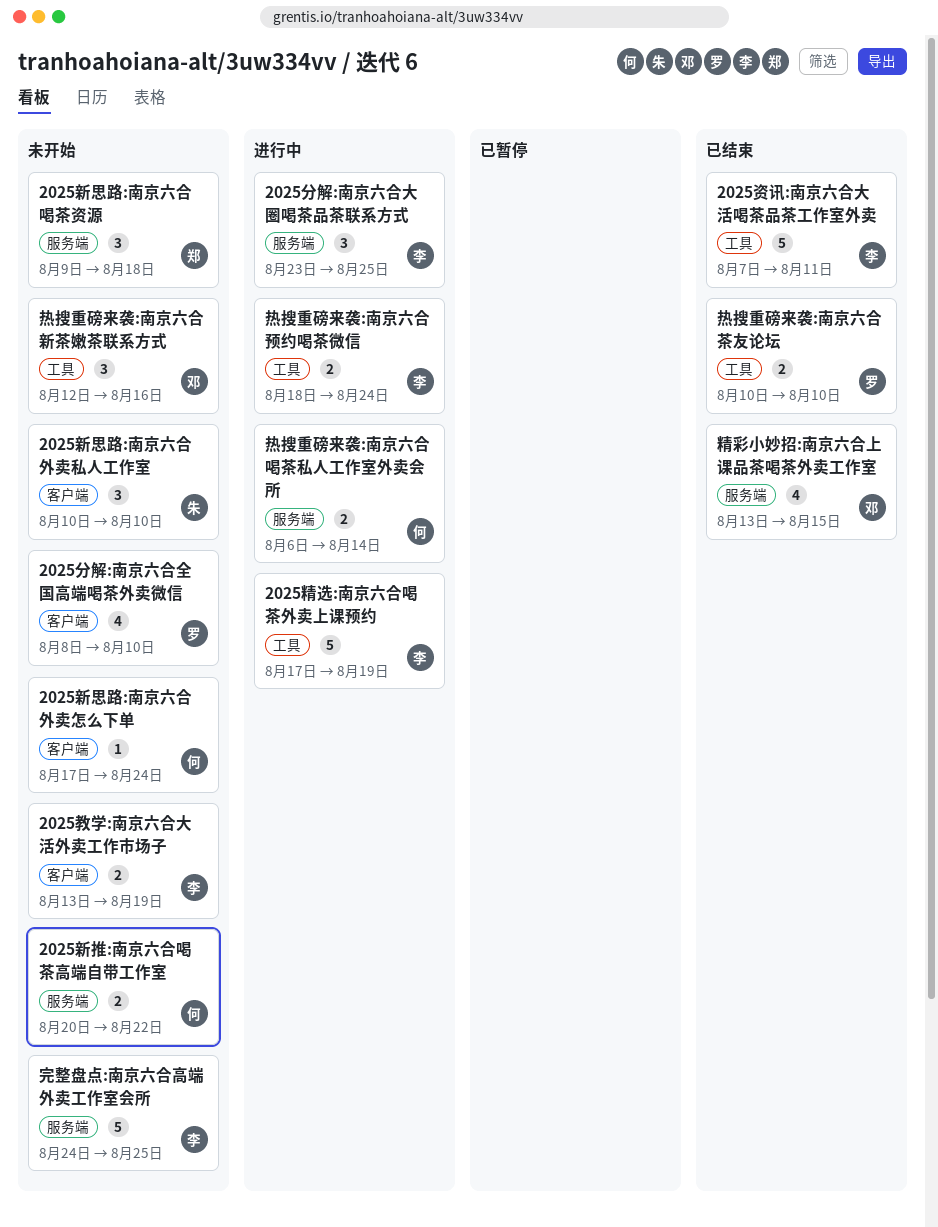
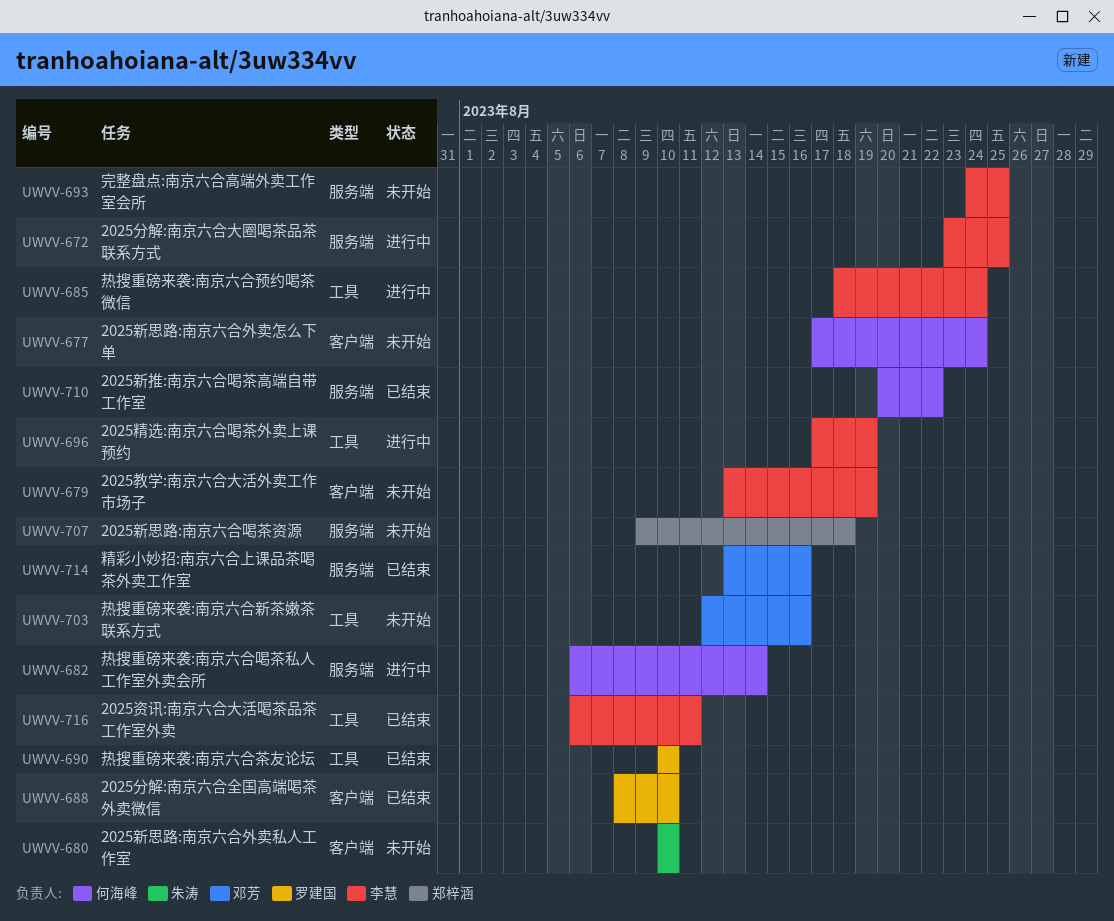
2025分解:南京六合全国高端喝茶外卖微信, status: 未开始 -> 已结束
2025新推:南京六合喝茶高端自带工作室, status: 未开始 -> 已结束
2025资讯:南京六合大活喝茶品茶工作室外卖, start: Aug 7 -> Aug 6
精彩小妙招:南京六合上课品茶喝茶外卖工作室, due: Aug 15 -> Aug 16

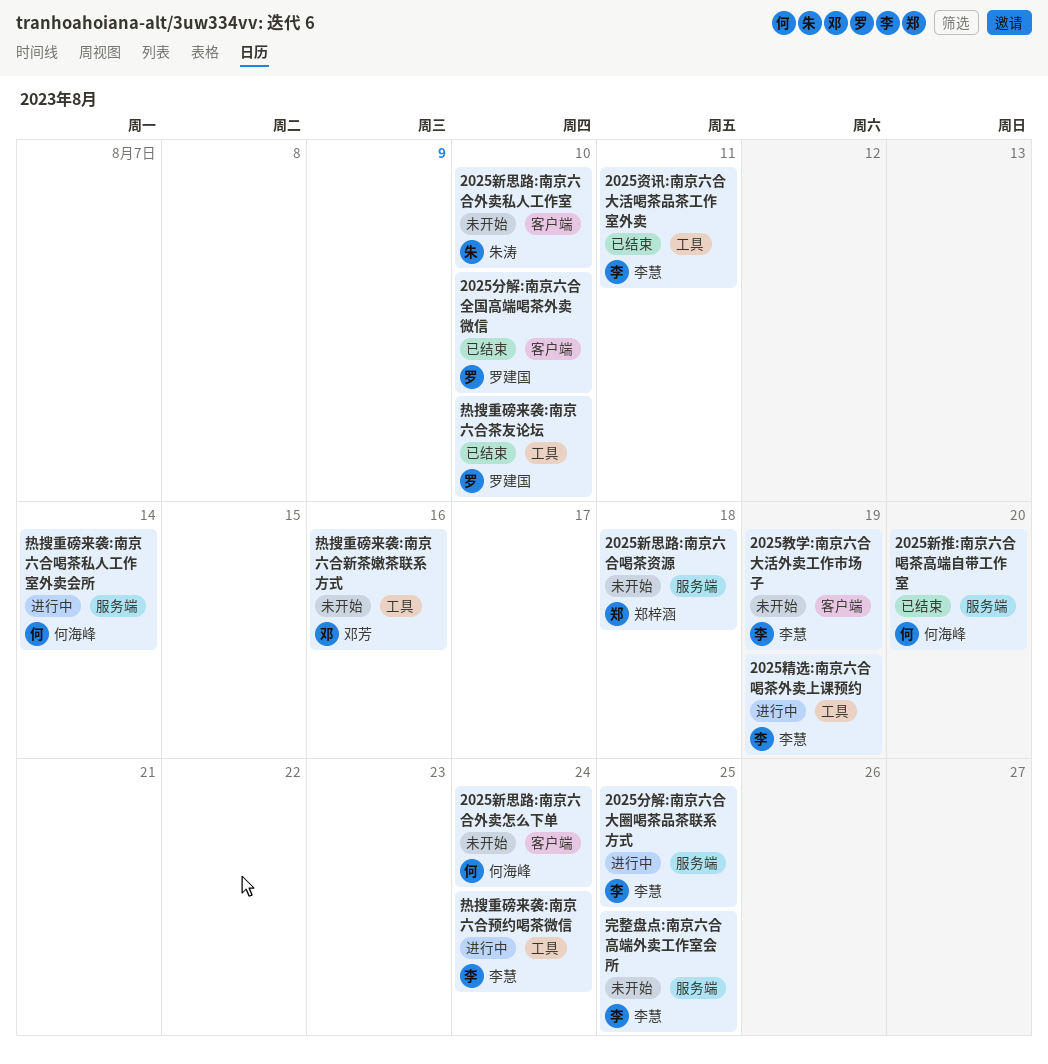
2025新推:南京六合喝茶高端自带工作室, due: Aug 22 -> Aug 20
精彩小妙招:南京六合上课品茶喝茶外卖工作室: present -> none

